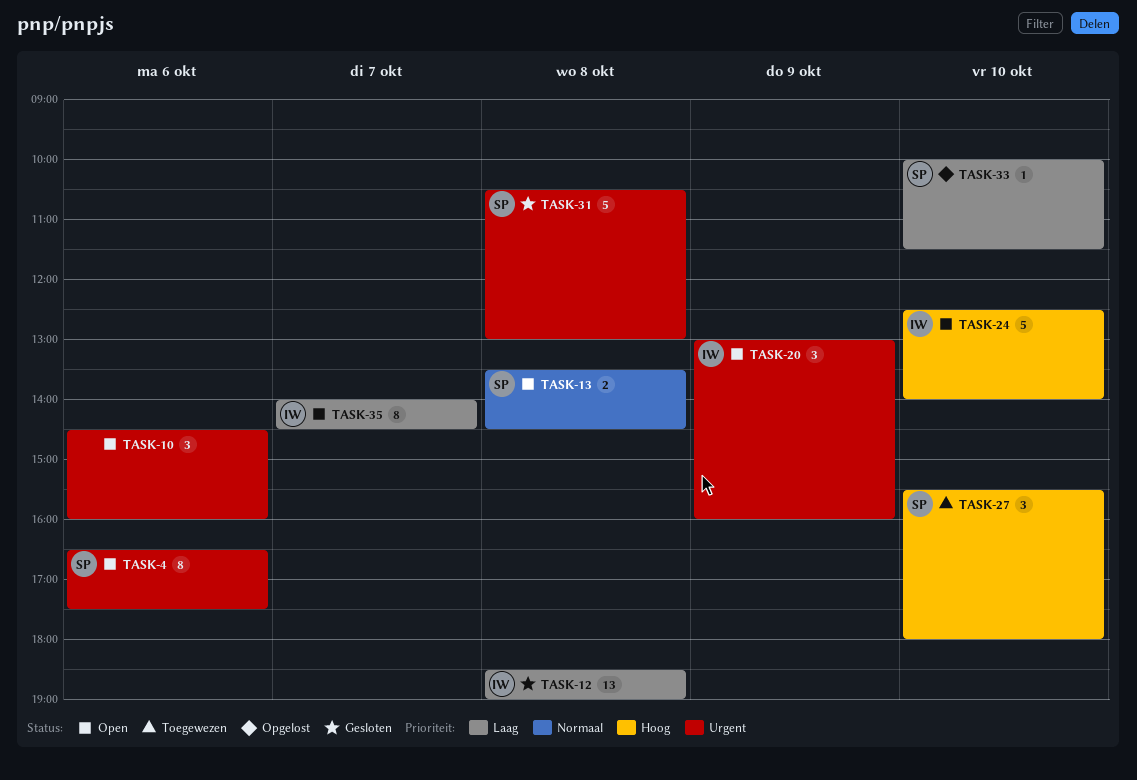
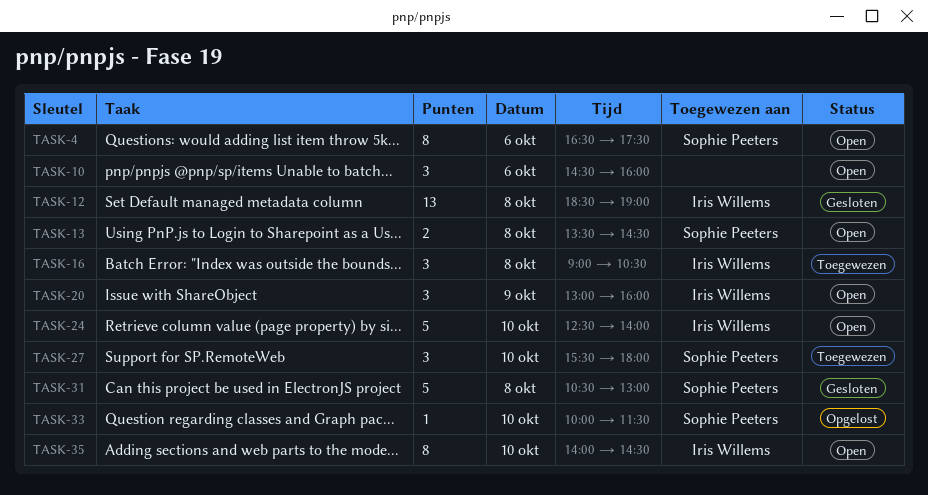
TASK-16: none -> present
TASK-35, day: Oct 7 -> Oct 10

